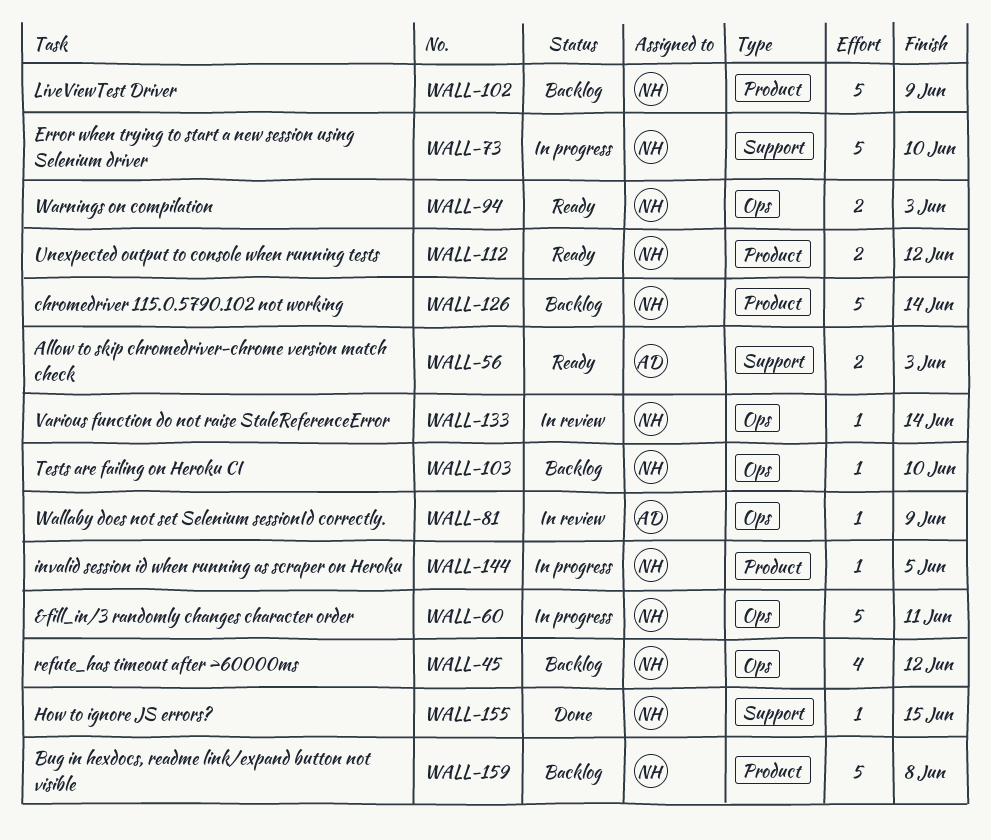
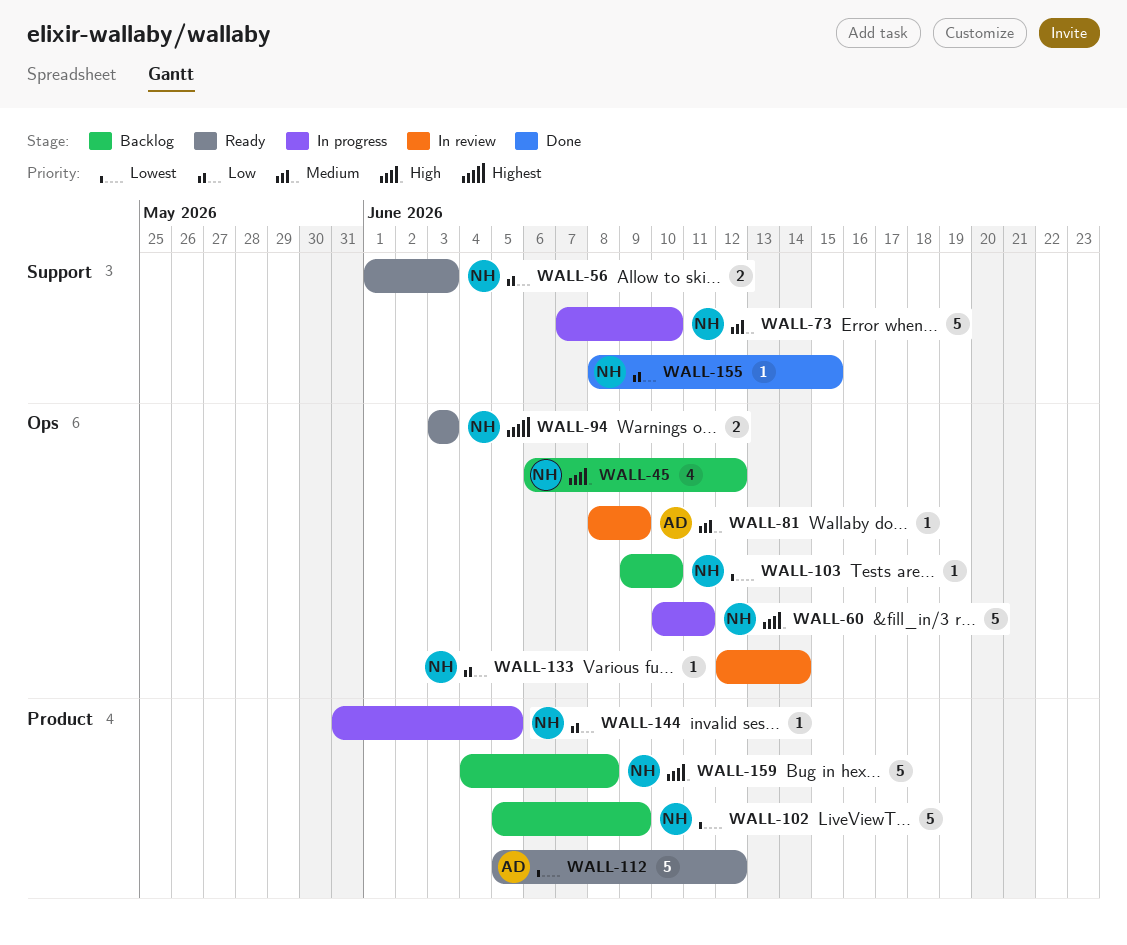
WALL-56, owner: AD -> NH
WALL-112, owner: NH -> AD
WALL-112, estimate: 2 -> 5
WALL-126: present -> none

